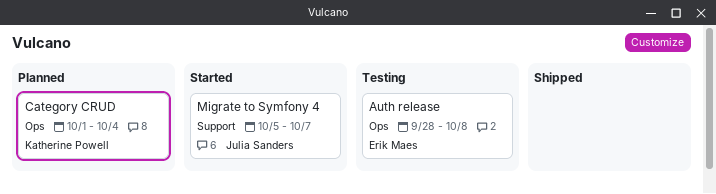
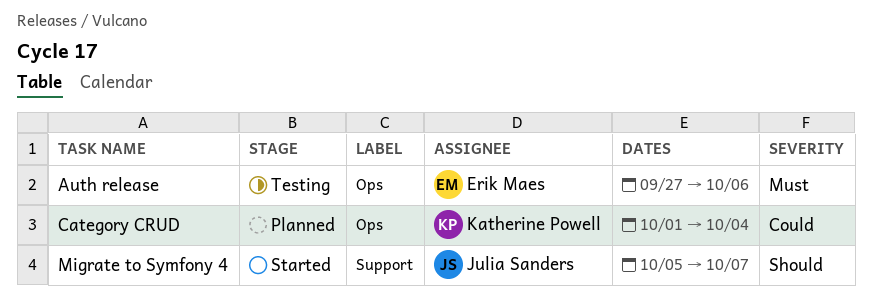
Auth release, start: Sep 28 -> Sep 27
Auth release, due: Oct 8 -> Oct 6

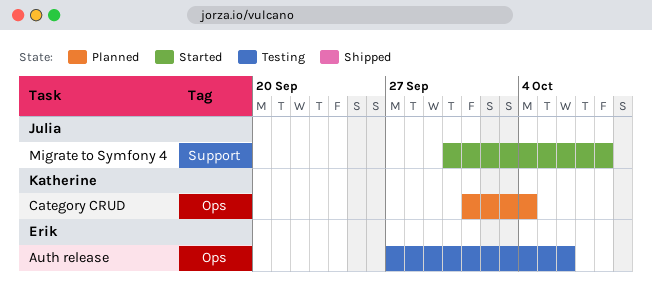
Migrate to Symfony 4, start: Oct 5 -> Sep 30
Migrate to Symfony 4, due: Oct 7 -> Oct 8

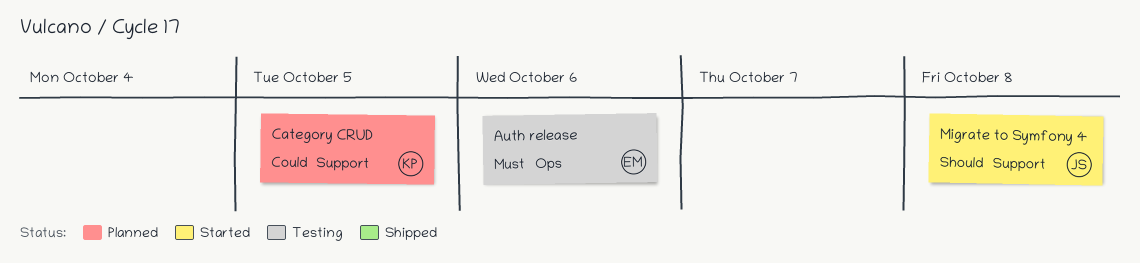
Category CRUD, label: Ops -> Support
Category CRUD, due: Oct 4 -> Oct 5

